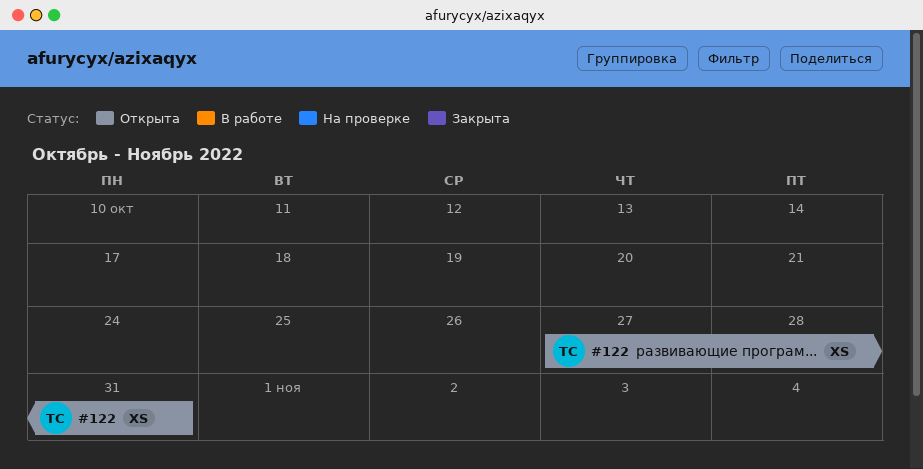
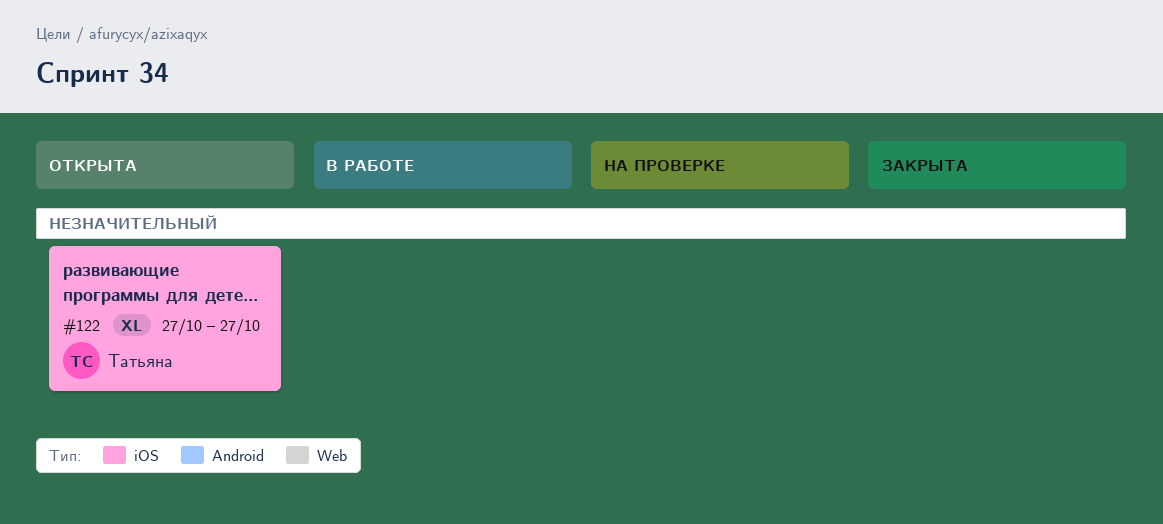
#122, estimate: XS -> XL
#122, due: Oct 31 -> Oct 27

